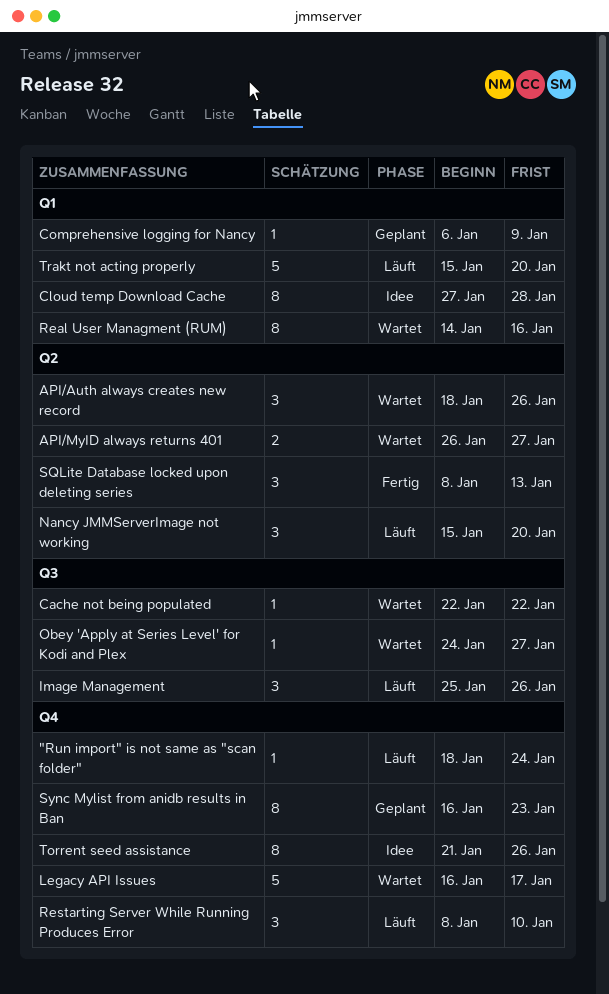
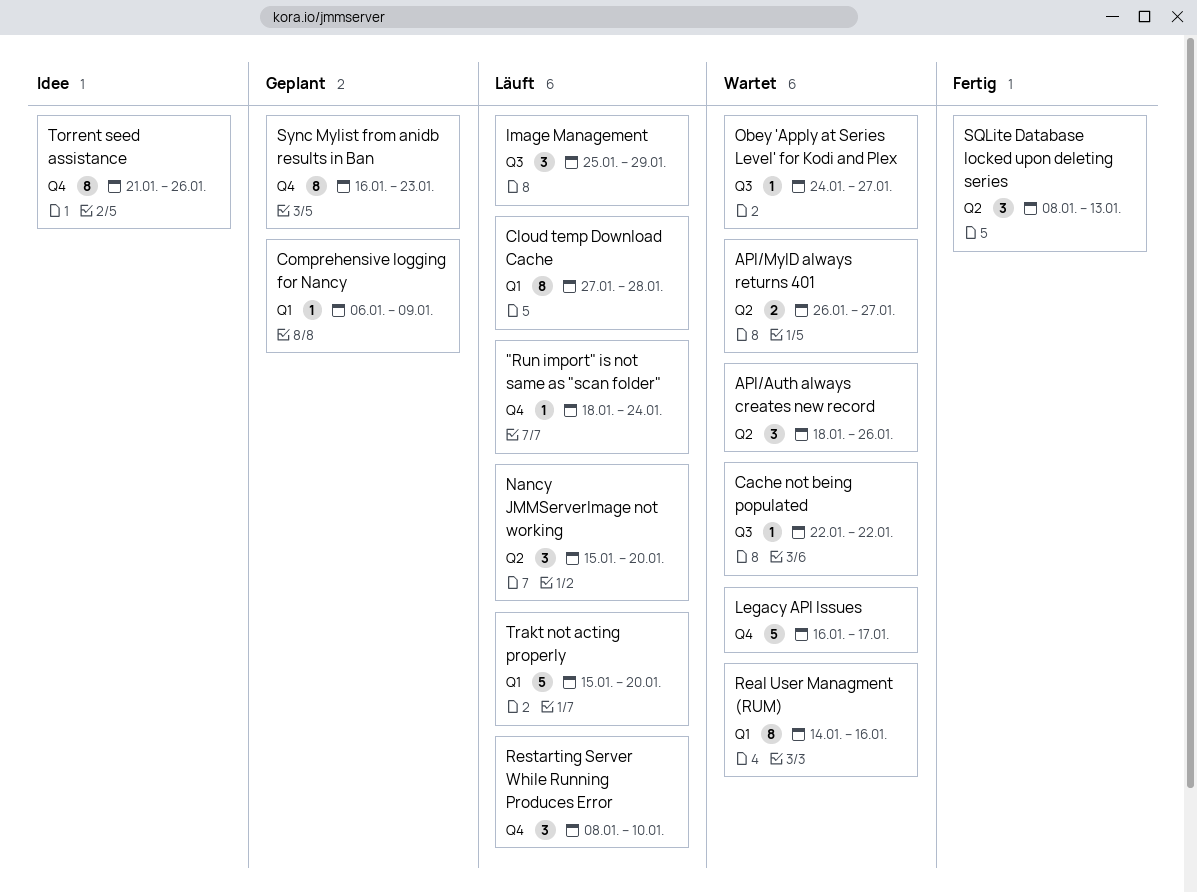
Cloud temp Download Cache, status: Idee -> Läuft
Image Management, due: Jan 26 -> Jan 29

